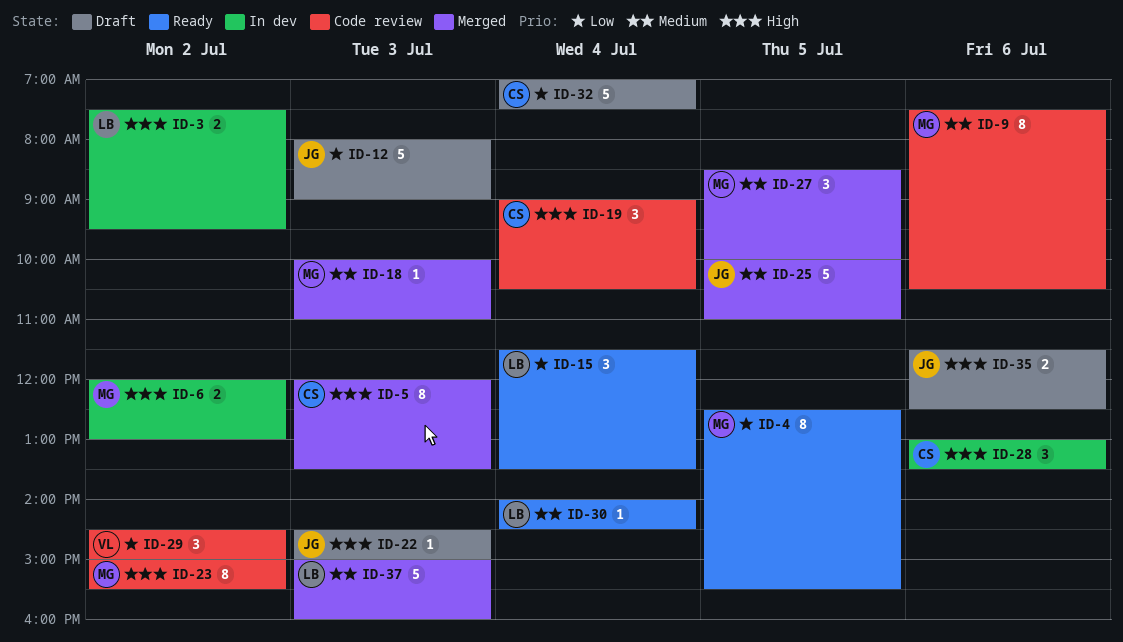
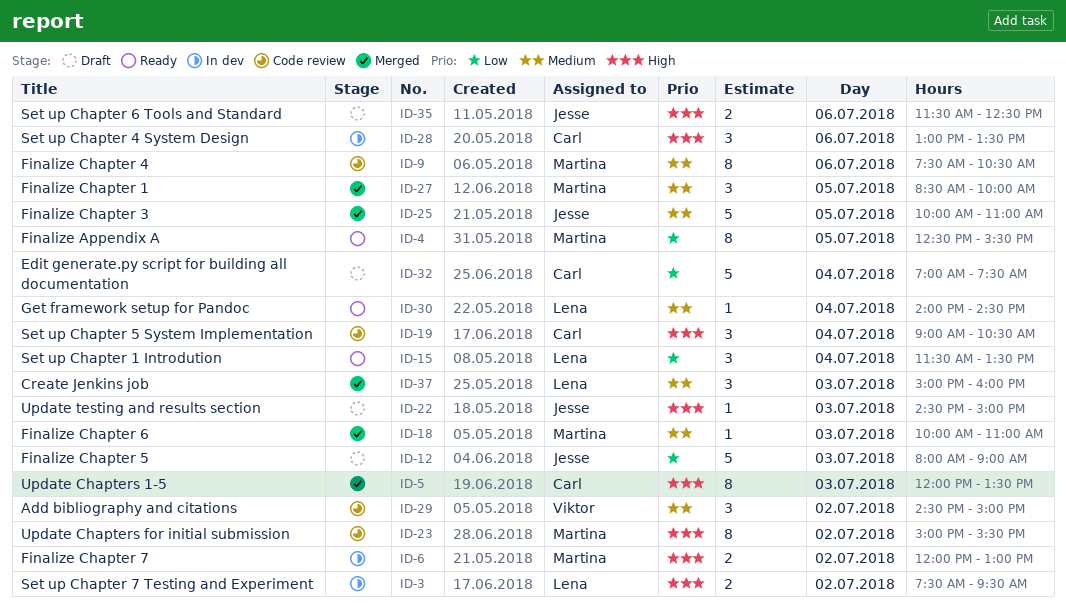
ID-29, priority: Low -> Medium
ID-37, estimate: 5 -> 3

